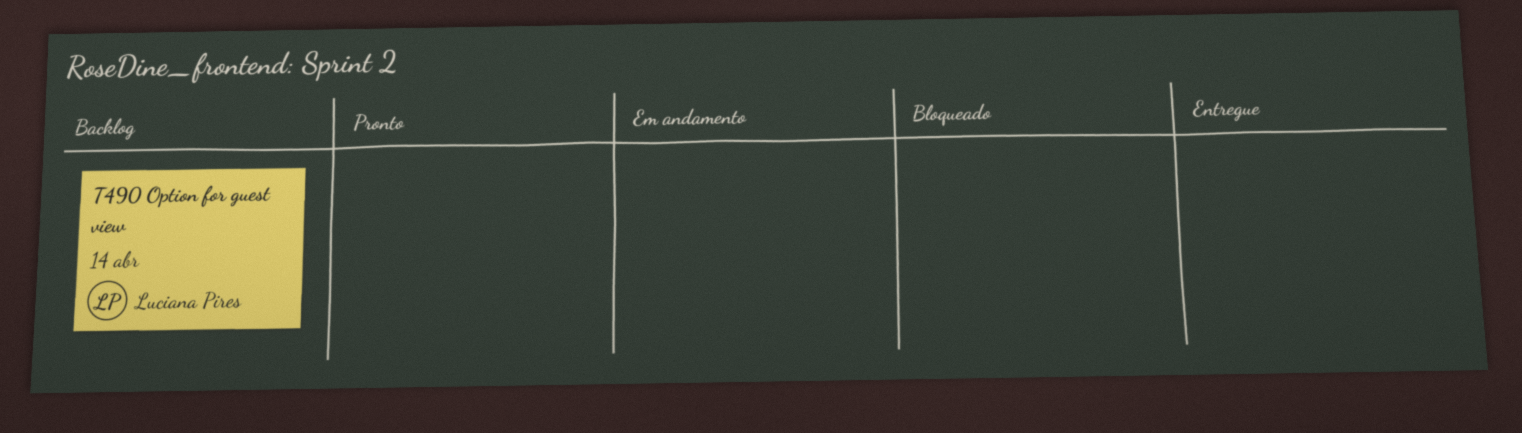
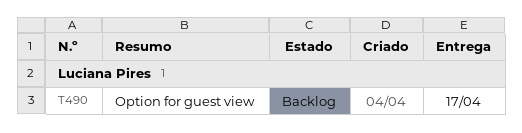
T490, due: Apr 14 -> Apr 17

